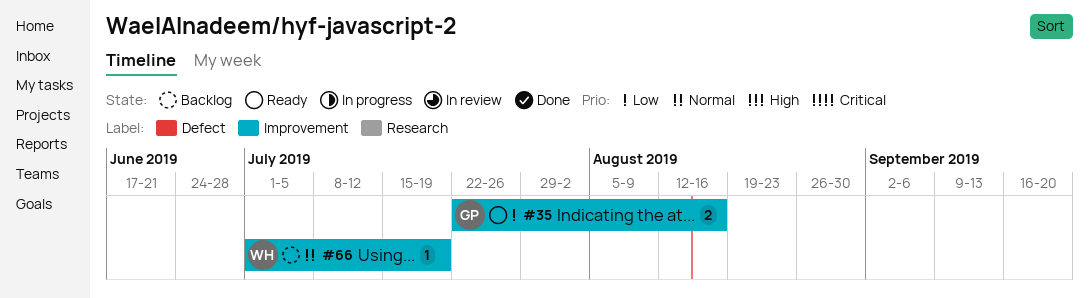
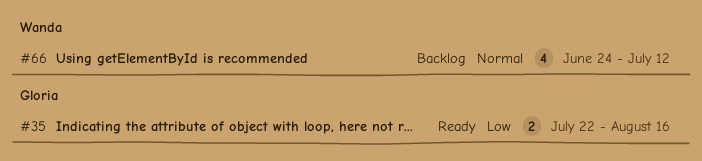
#66, estimate: 1 -> 4
#66, start: Jul 1 -> Jun 24
#66, due: Jul 19 -> Jul 12

